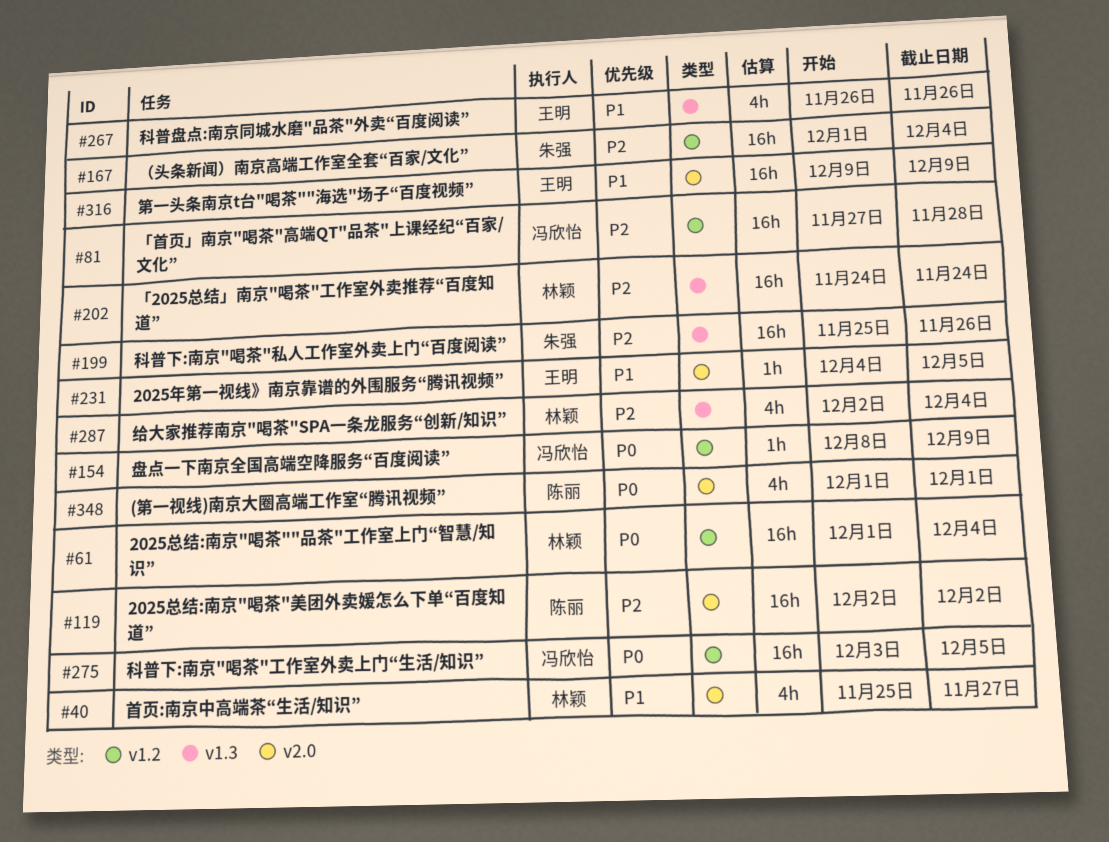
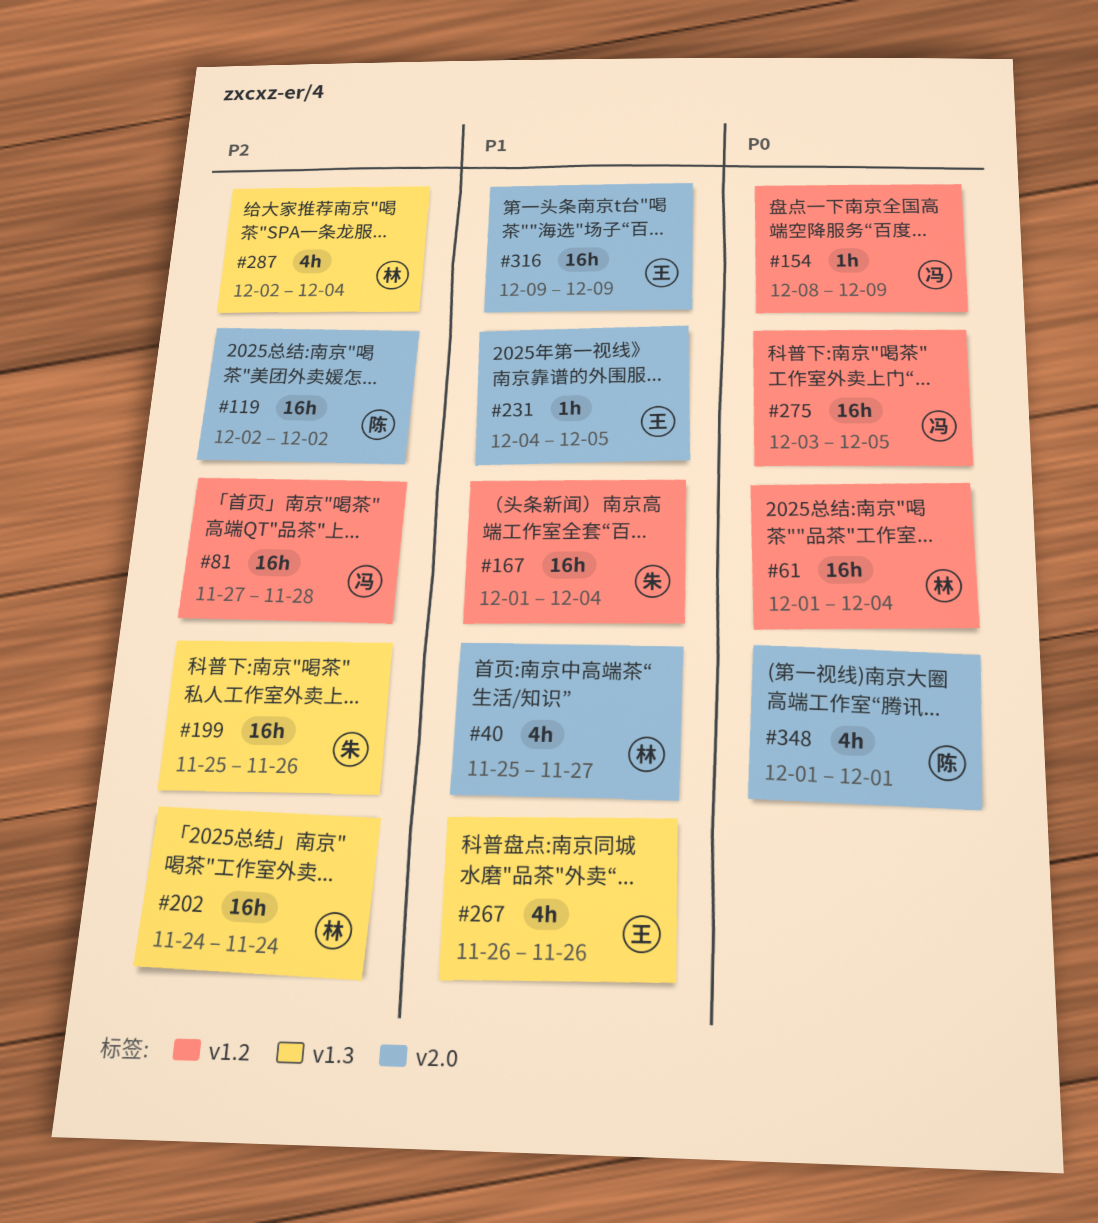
#167, priority: P2 -> P1

